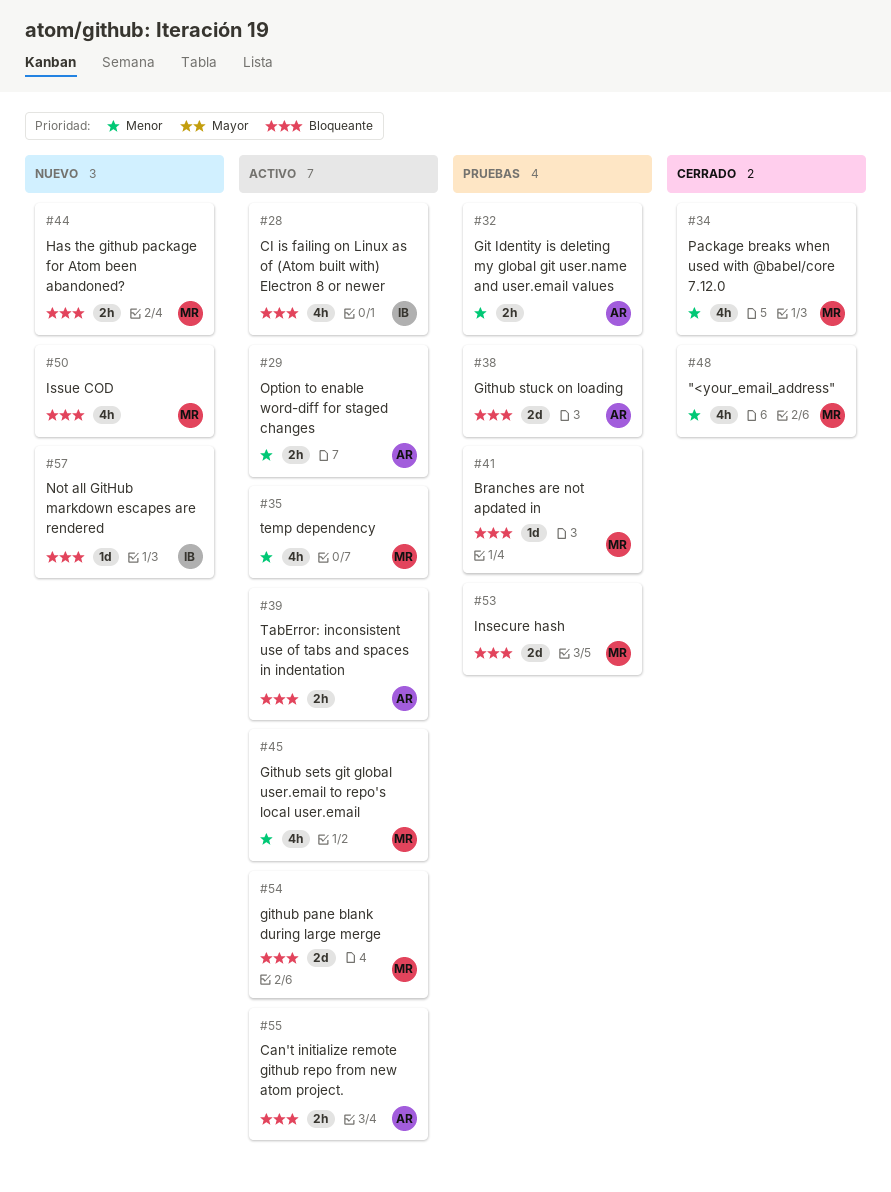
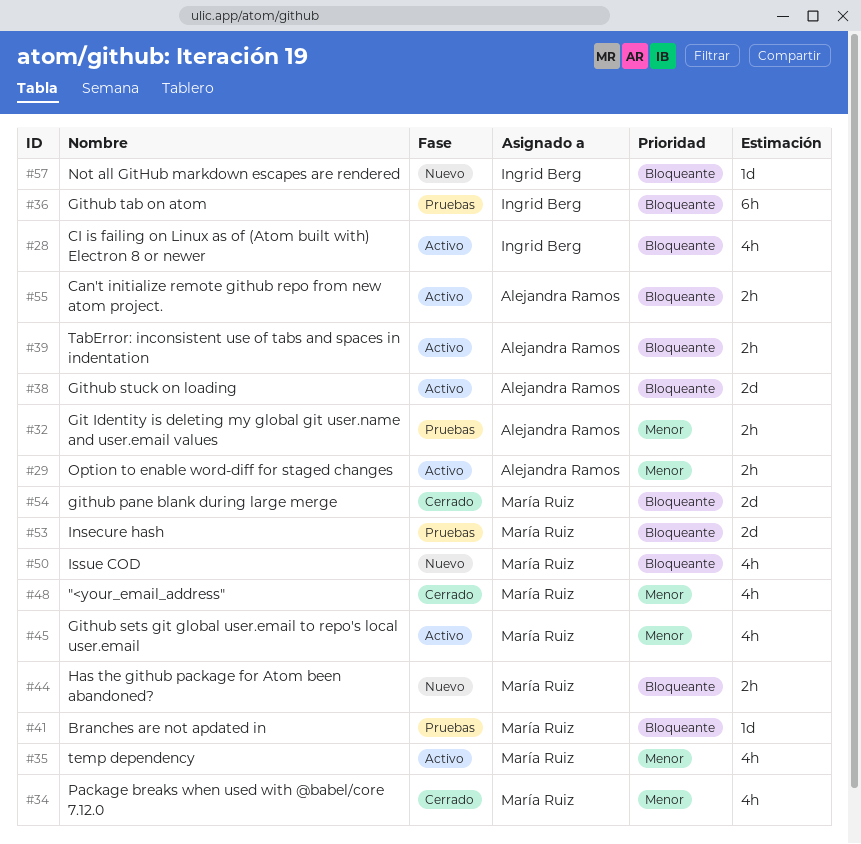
#36: none -> present
#38, status: Pruebas -> Activo
#54, status: Activo -> Cerrado

